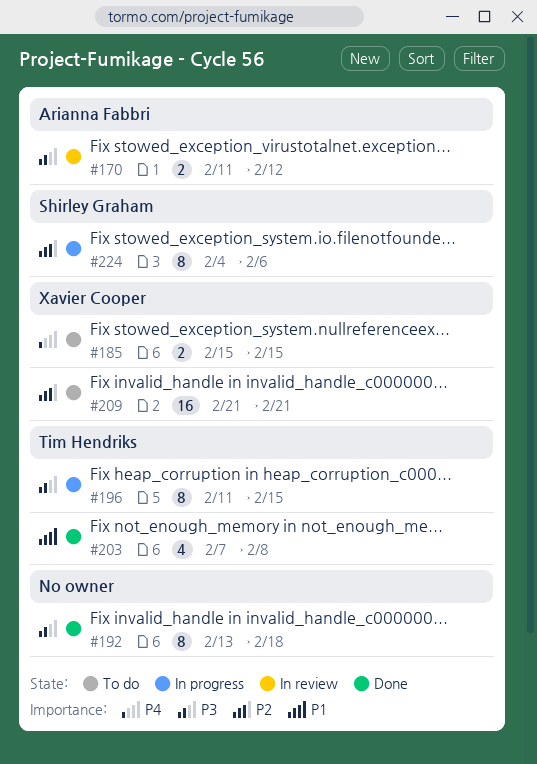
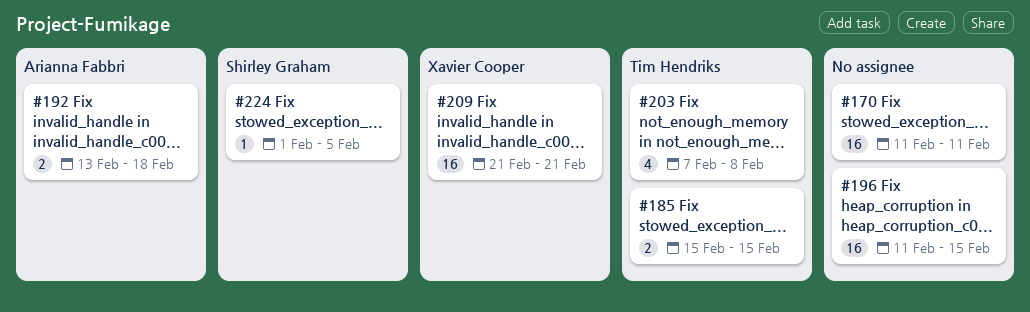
#170, owner: Arianna Fabbri -> none
#170, estimate: 2 -> 16
#170, due: Feb 12 -> Feb 11
#185, owner: Xavier Cooper -> Tim Hendriks
#192, owner: none -> Arianna Fabbri
#192, estimate: 8 -> 2
#196, owner: Tim Hendriks -> none
#196, estimate: 8 -> 16
#224, estimate: 8 -> 1
#224, start: Feb 4 -> Feb 1
#224, due: Feb 6 -> Feb 5

